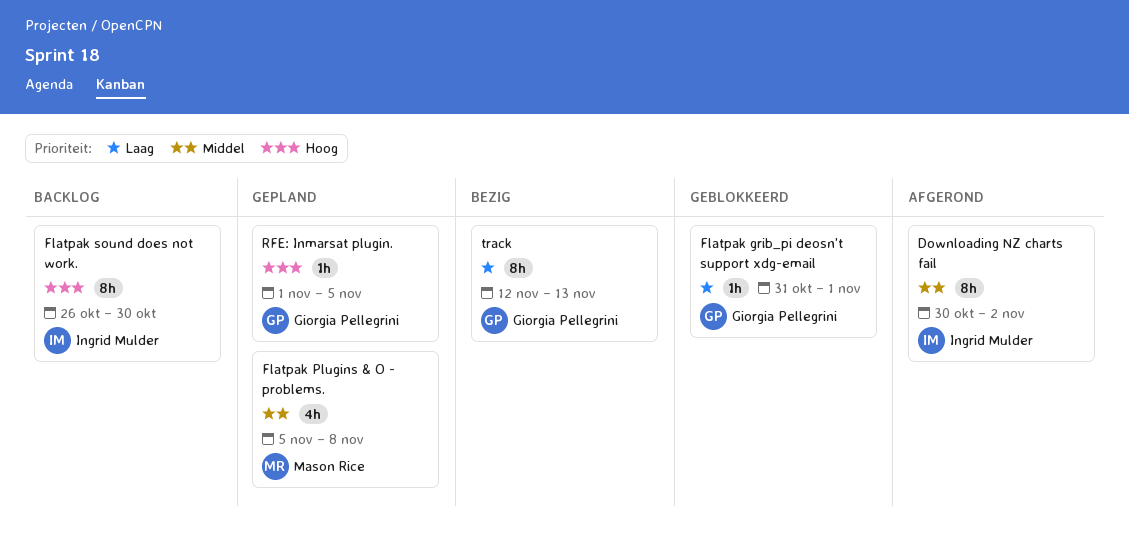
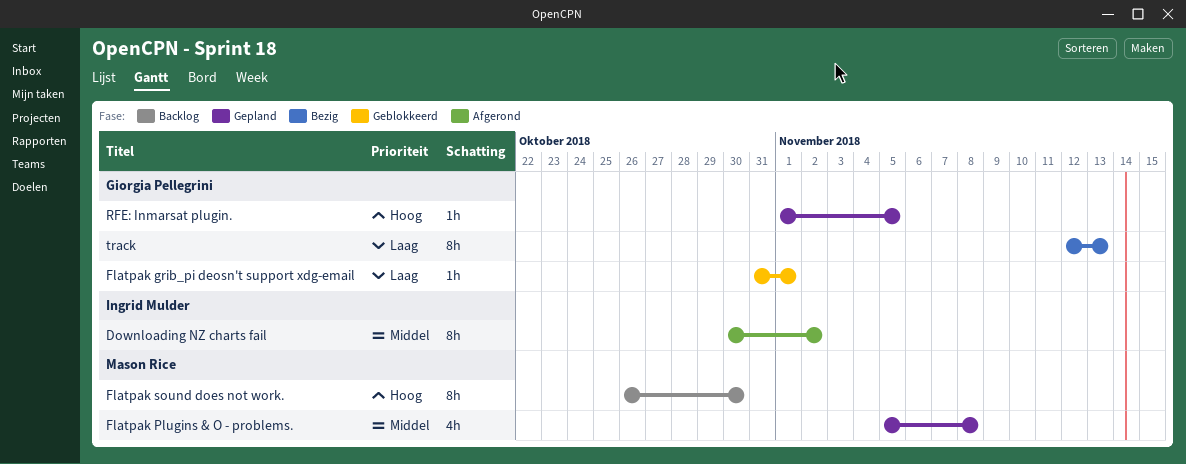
Flatpak sound does not work., owner: Ingrid Mulder -> Mason Rice

